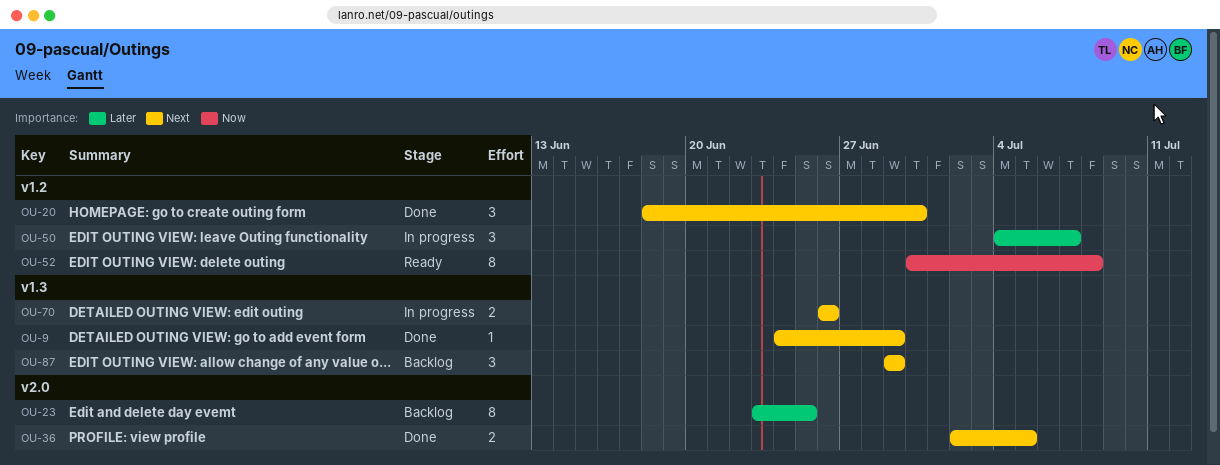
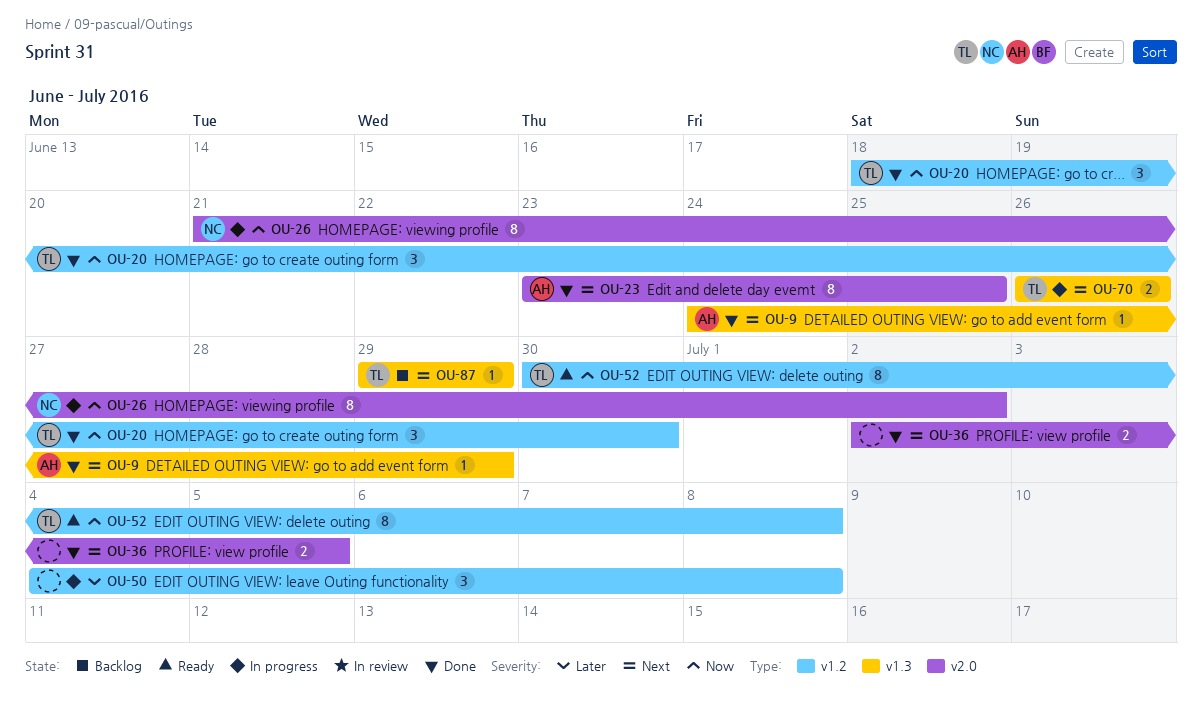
OU-20, priority: Next -> Now
OU-23, status: Backlog -> Done
OU-23, priority: Later -> Next
OU-26: none -> present
OU-50, due: Jul 7 -> Jul 8
OU-87, estimate: 3 -> 1

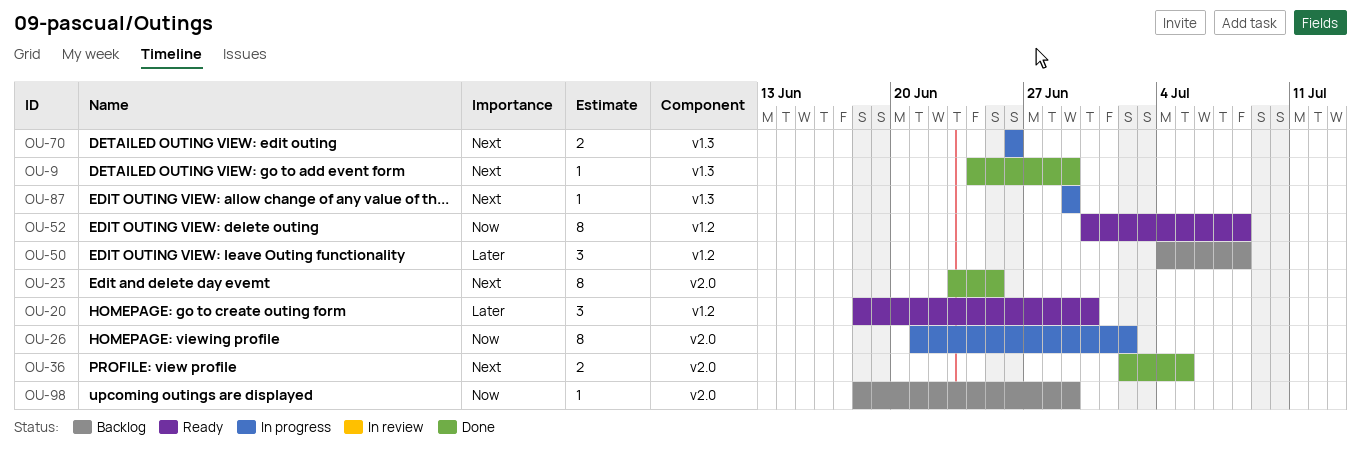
OU-20, status: Done -> Ready
OU-20, priority: Now -> Later
OU-50, status: In progress -> Backlog
OU-87, status: Backlog -> In progress
OU-98: none -> present

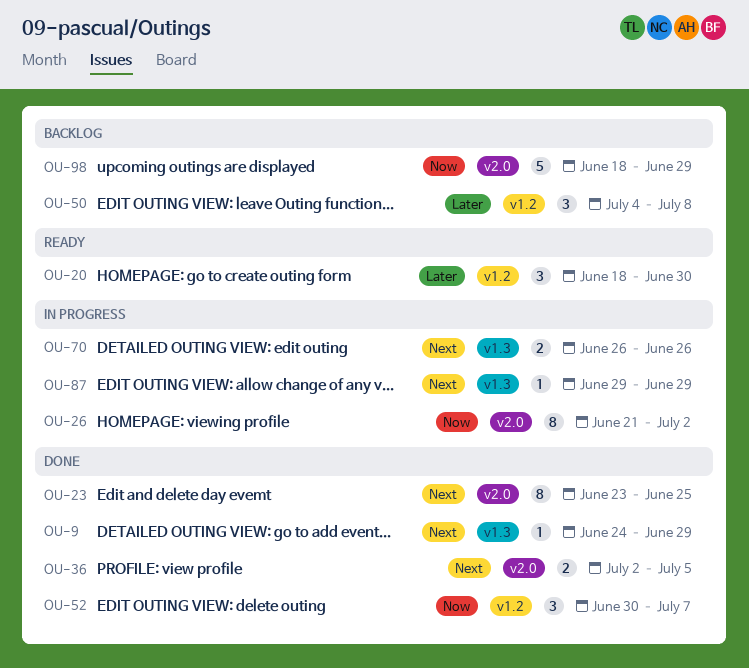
OU-52, status: Ready -> Done
OU-52, estimate: 8 -> 3
OU-52, due: Jul 8 -> Jul 7
OU-98, estimate: 1 -> 5

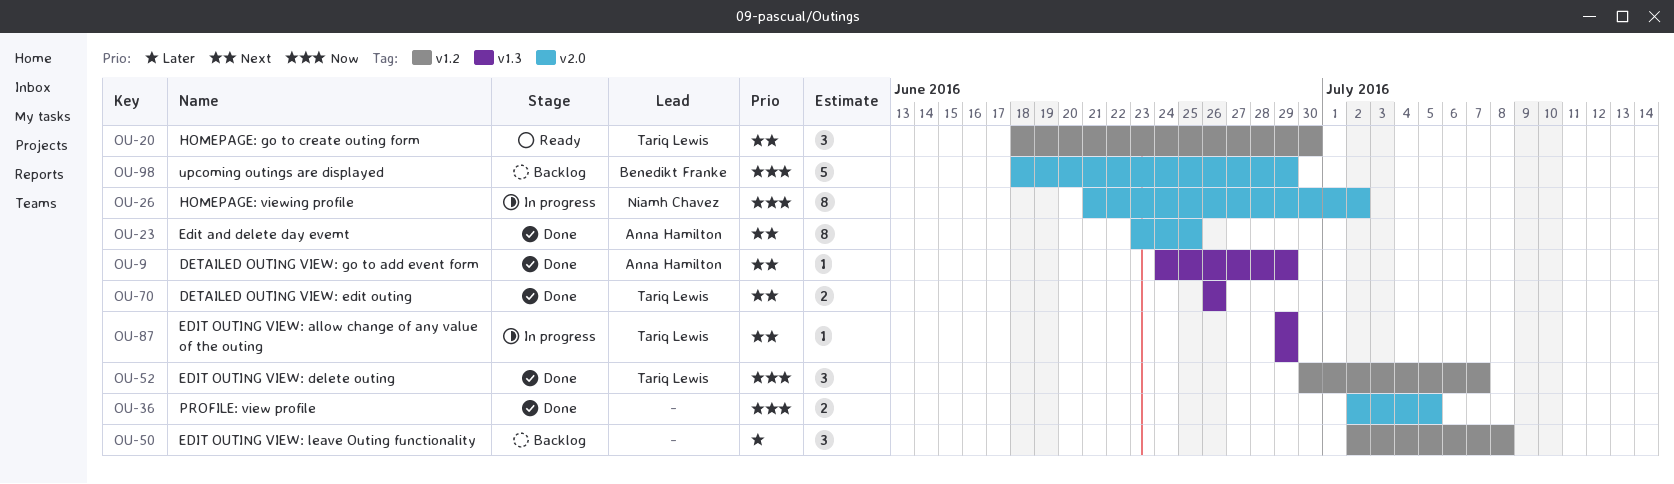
OU-20, priority: Later -> Next
OU-36, priority: Next -> Now
OU-50, start: Jul 4 -> Jul 2
OU-70, status: In progress -> Done

